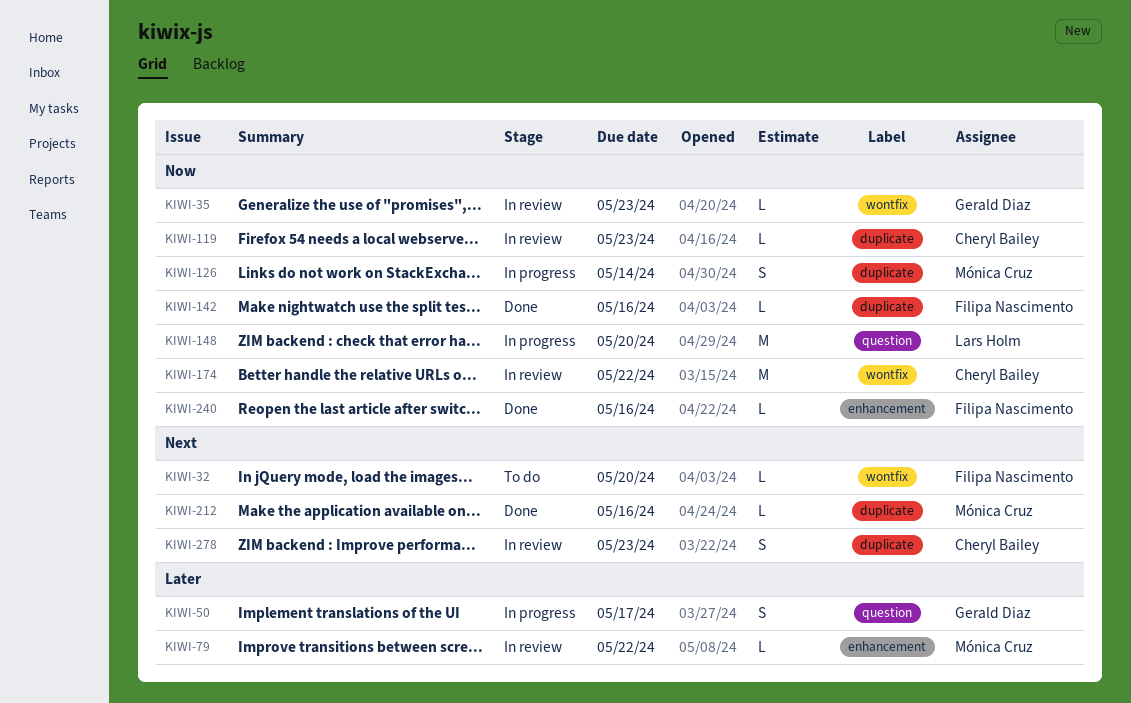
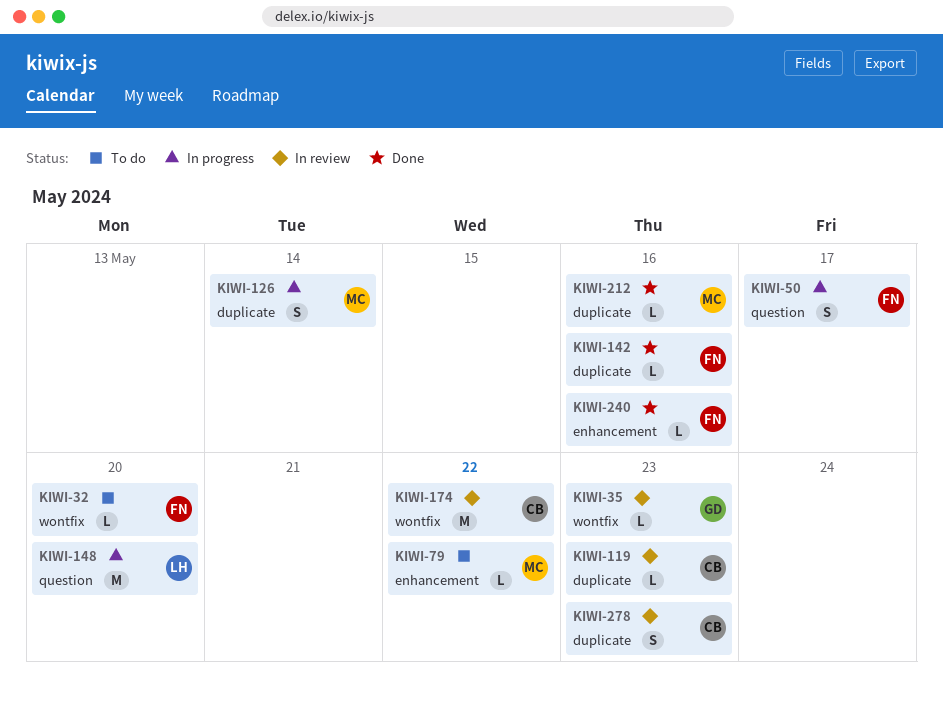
KIWI-50, owner: Gerald Diaz -> Filipa Nascimento
KIWI-79, status: In review -> To do

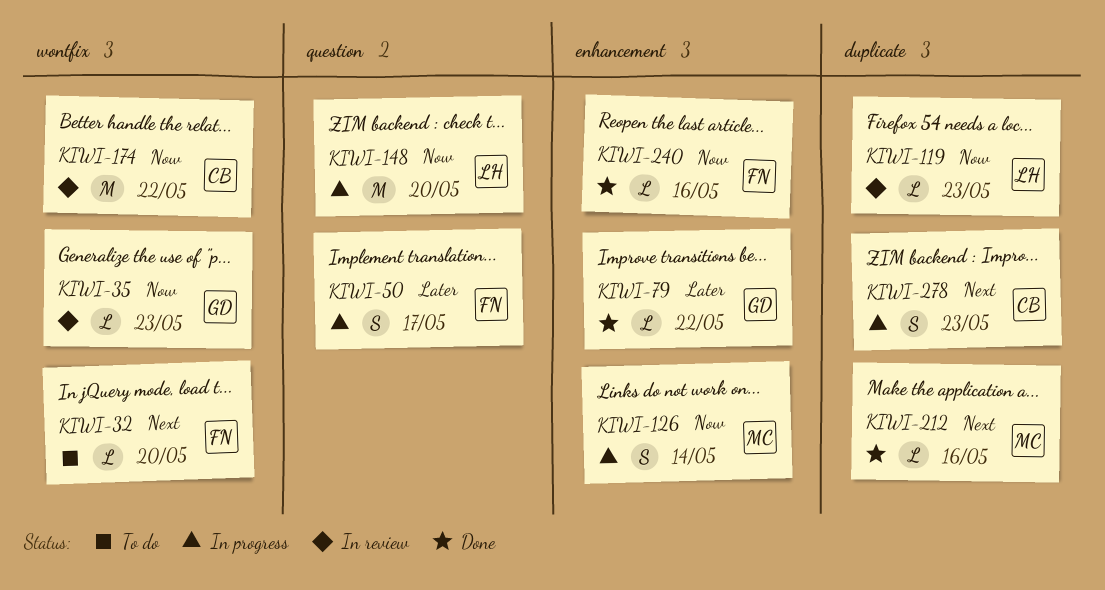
KIWI-79, status: To do -> Done
KIWI-79, owner: MC -> GD
KIWI-119, owner: CB -> LH
KIWI-126, label: duplicate -> enhancement
KIWI-142: present -> none
KIWI-278, status: In review -> In progress

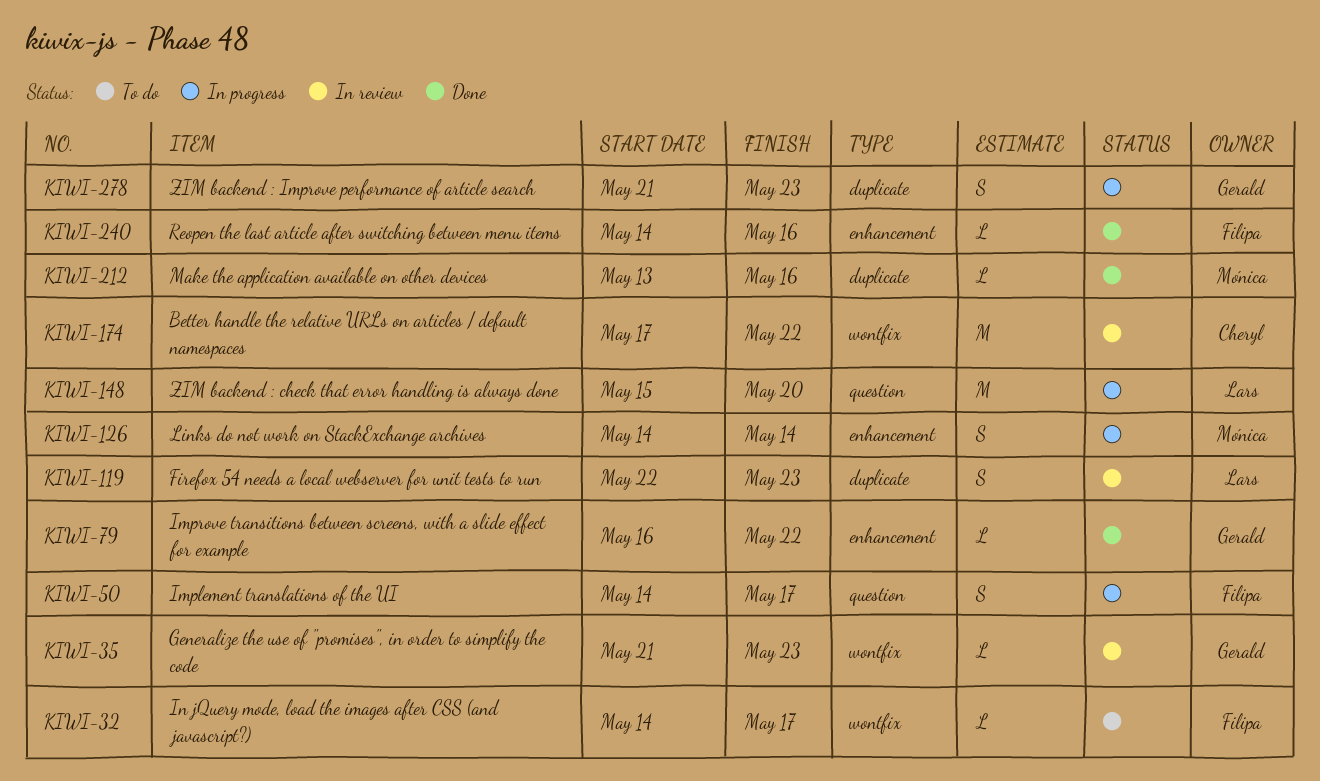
KIWI-32, due: May 20 -> May 17
KIWI-119, estimate: L -> S
KIWI-278, owner: Cheryl -> Gerald

